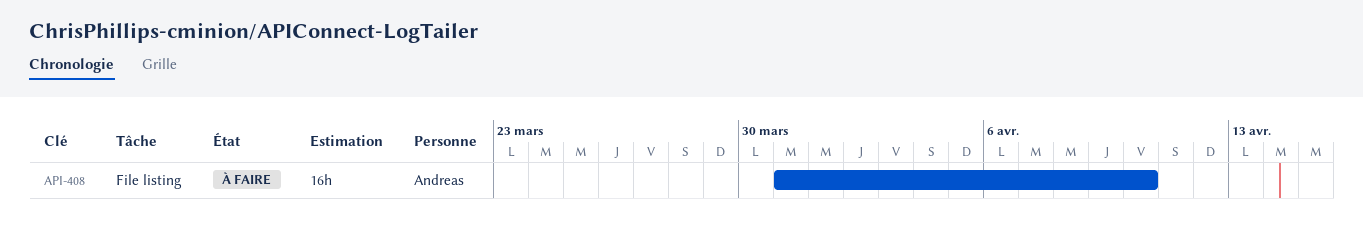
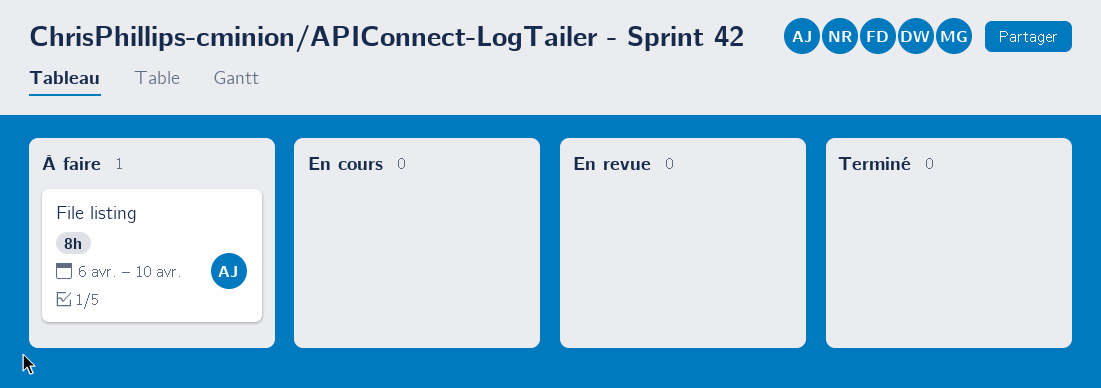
File listing, estimate: 16h -> 8h
File listing, start: Mar 31 -> Apr 6

